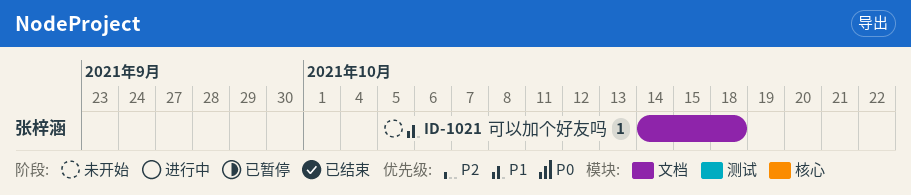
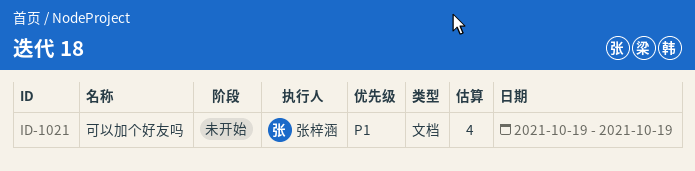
ID-1021, estimate: 1 -> 4
ID-1021, start: Oct 14 -> Oct 19
ID-1021, due: Oct 18 -> Oct 19

